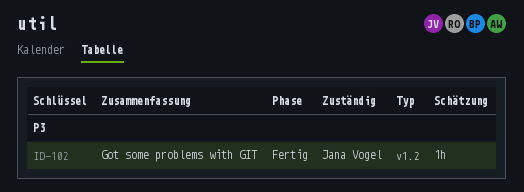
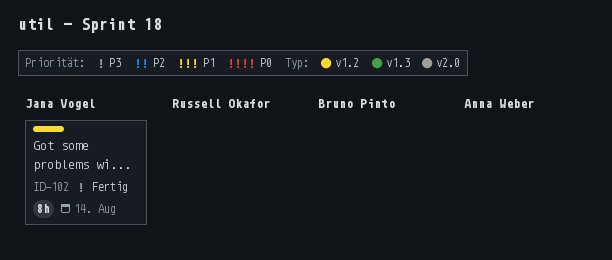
ID-102, estimate: 1h -> 8h

